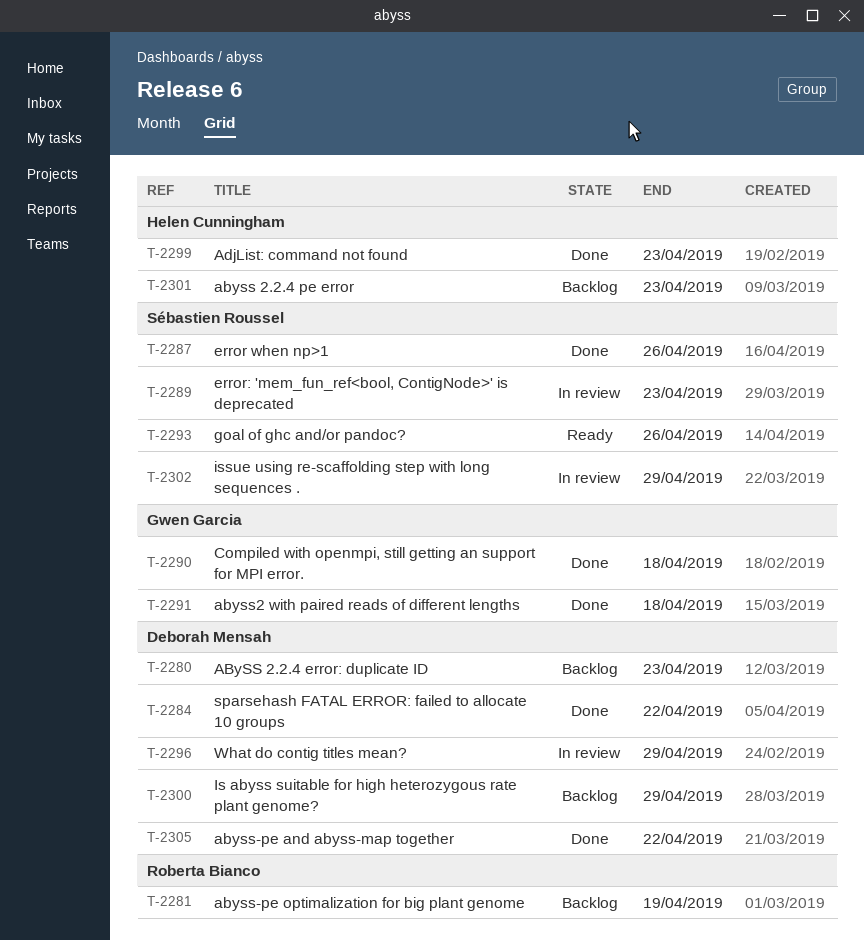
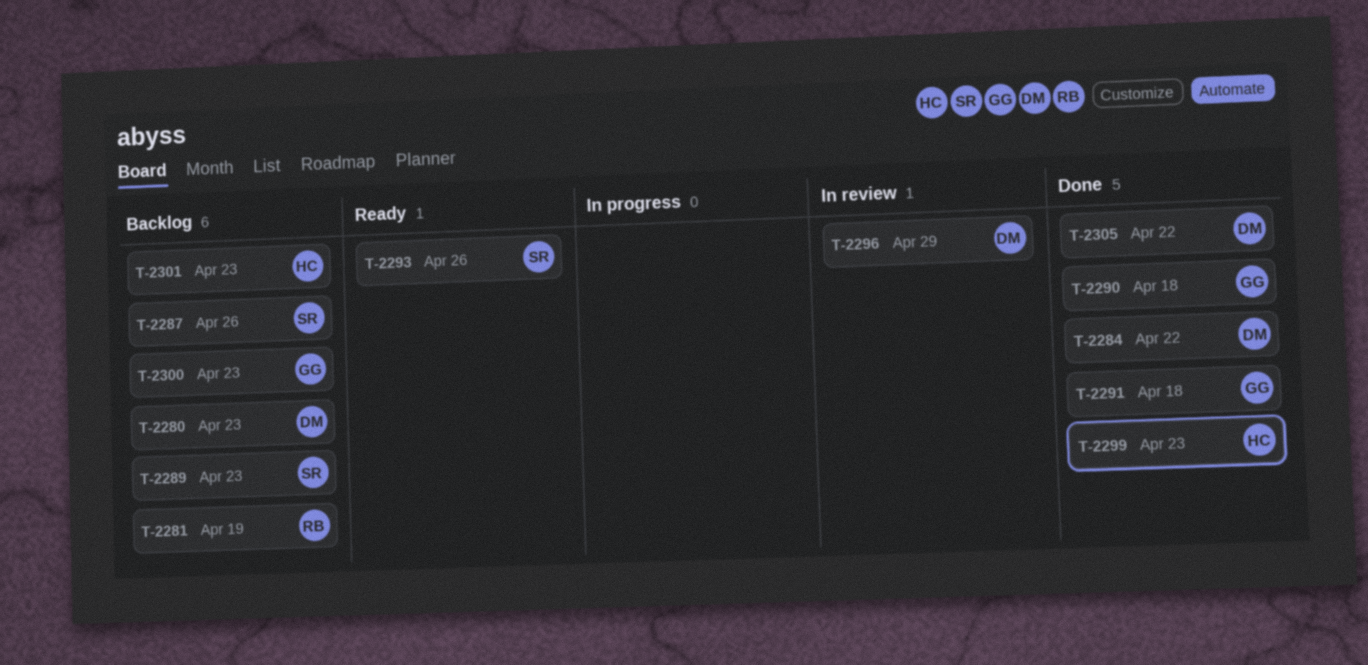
T-2287, status: Done -> Backlog
T-2289, status: In review -> Backlog
T-2300, owner: Deborah Mensah -> Gwen Garcia
T-2300, due: Apr 29 -> Apr 23
T-2302: present -> none

